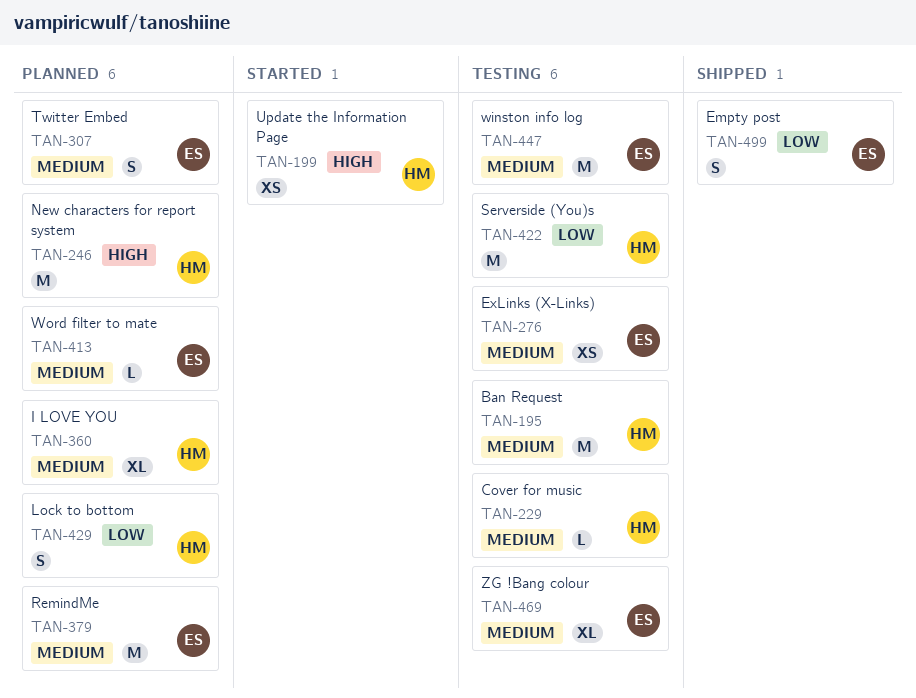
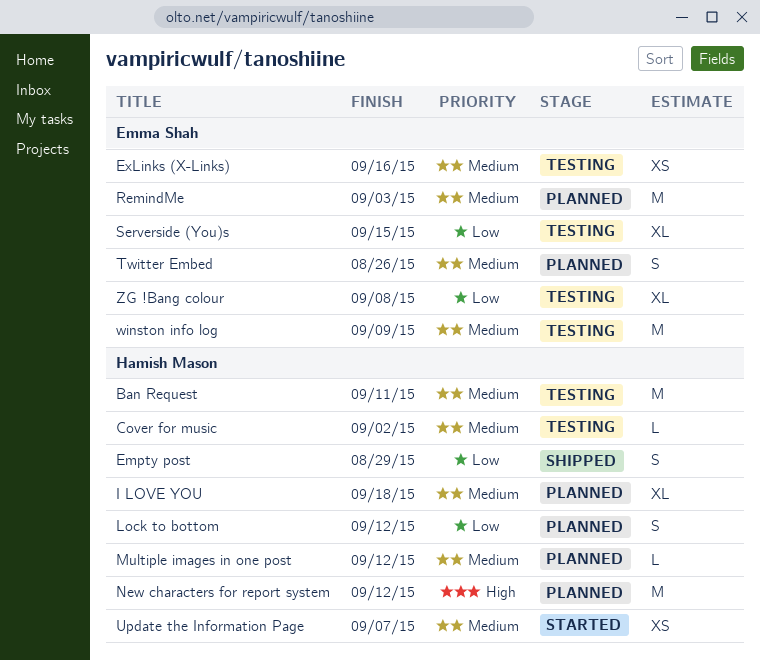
Empty post, owner: Emma Shah -> Hamish Mason
Multiple images in one post: none -> present
Serverside (You)s, owner: Hamish Mason -> Emma Shah
Serverside (You)s, estimate: M -> XL
Update the Information Page, priority: High -> Medium
Word filter to mate: present -> none
ZG !Bang colour, priority: Medium -> Low

